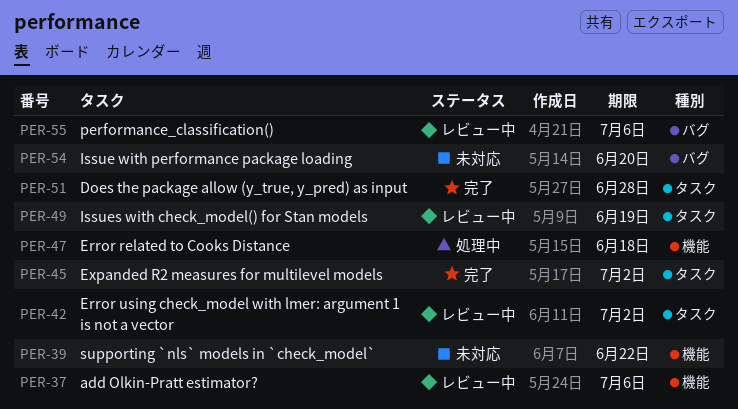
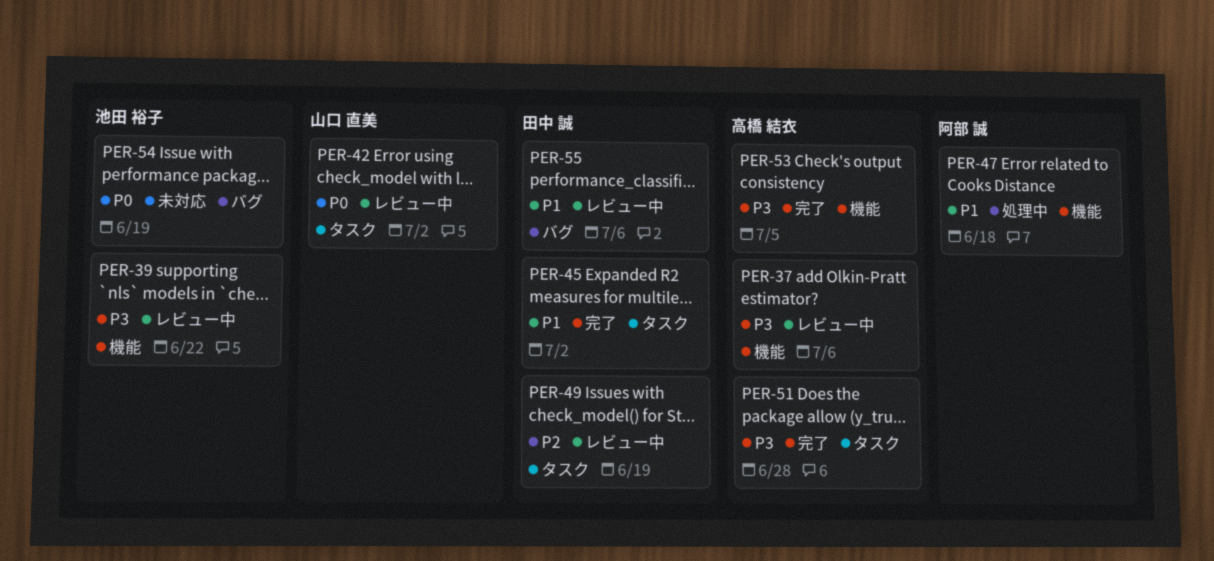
PER-39, status: 未対応 -> レビュー中
PER-53: none -> present
PER-54, due: Jun 20 -> Jun 19

